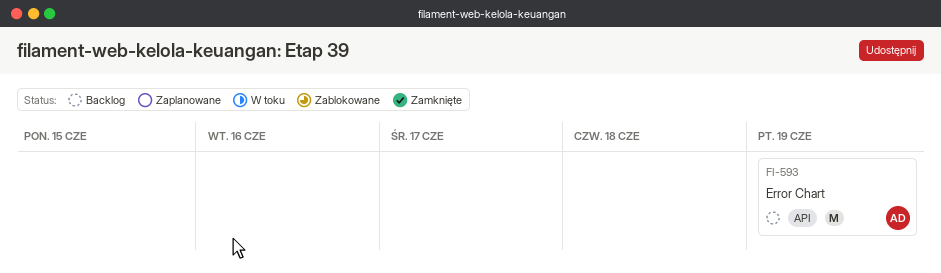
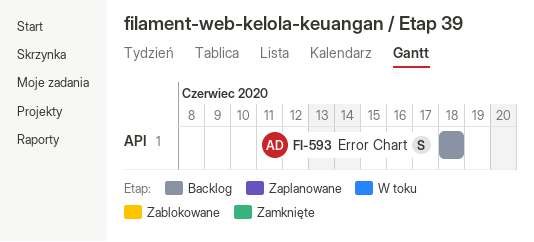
FI-593, estimate: M -> S
FI-593, due: Jun 19 -> Jun 18

